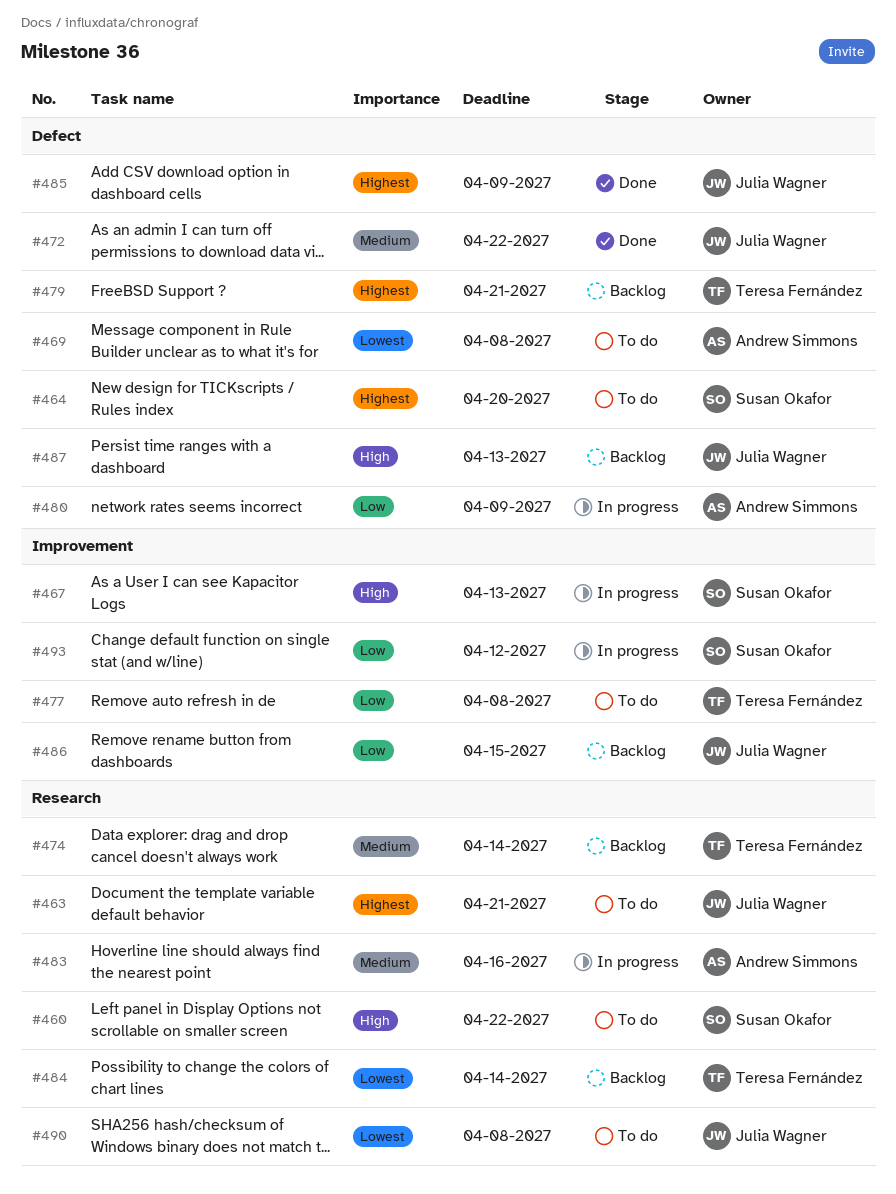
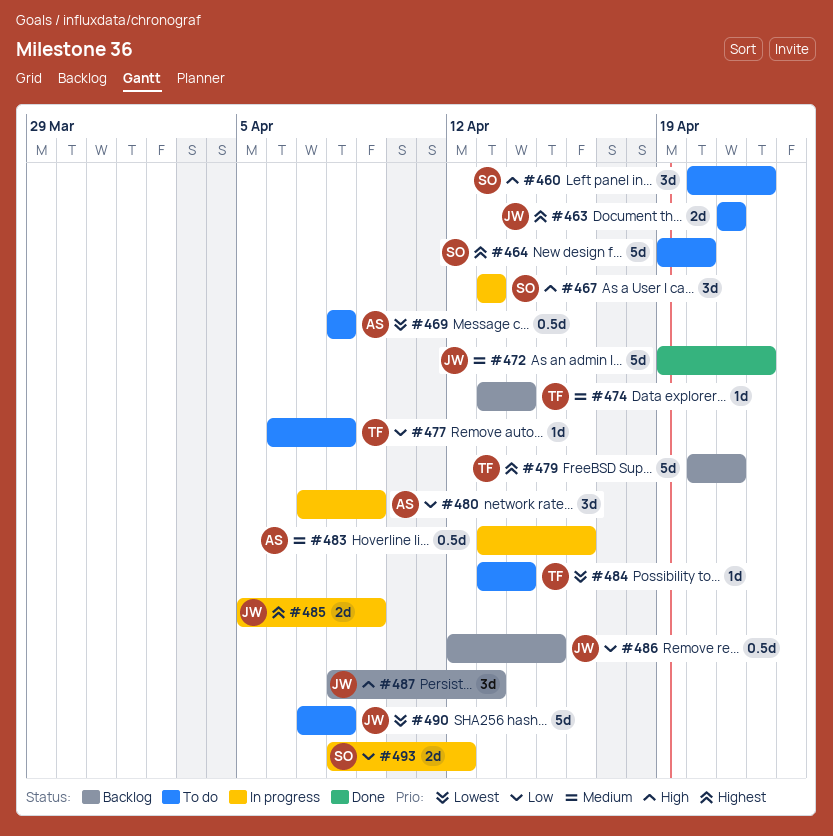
#484, status: Backlog -> To do
#485, status: Done -> In progress

